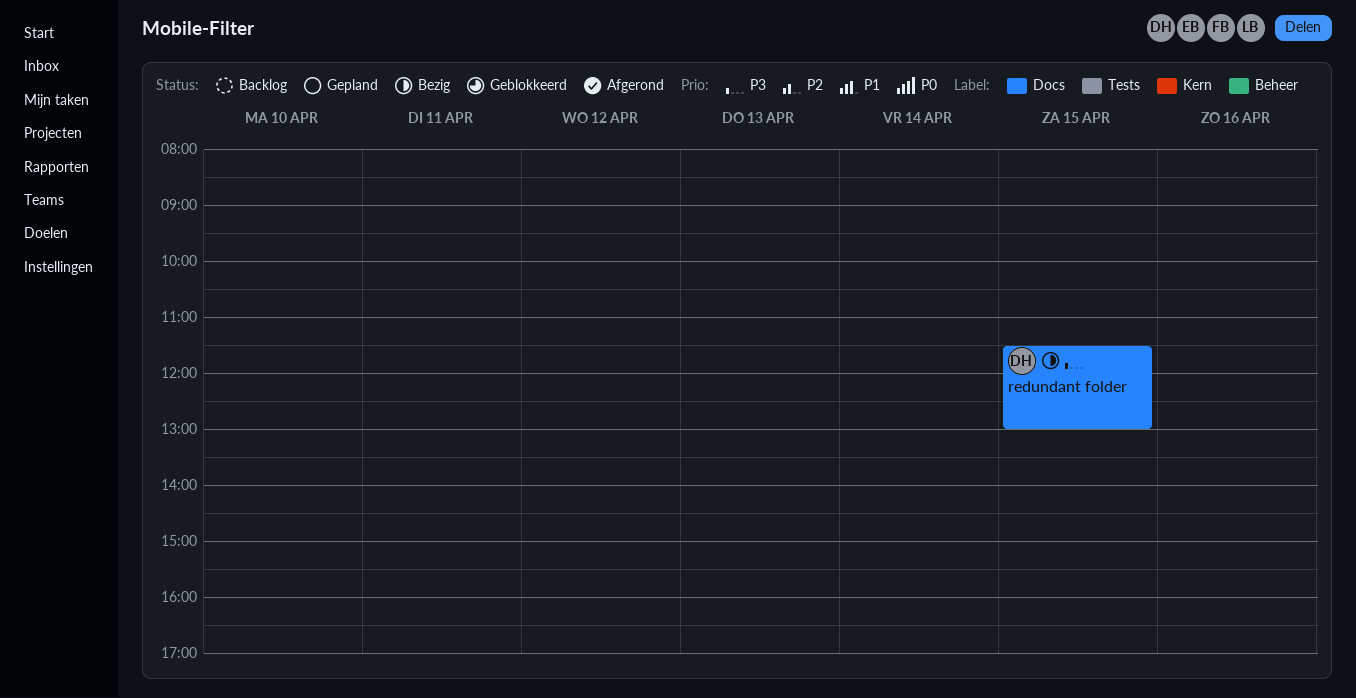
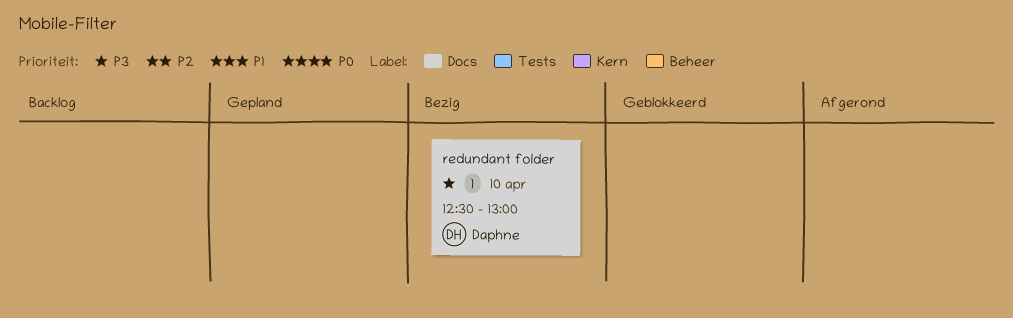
redundant folder, day: Apr 15 -> Apr 10
redundant folder, begins: 11:30 -> 12:30

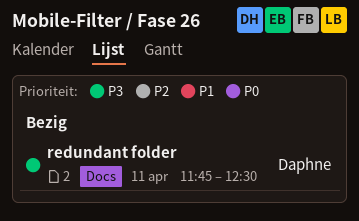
redundant folder, day: Apr 10 -> Apr 11
redundant folder, begins: 12:30 -> 11:45
redundant folder, ends: 13:00 -> 12:30

